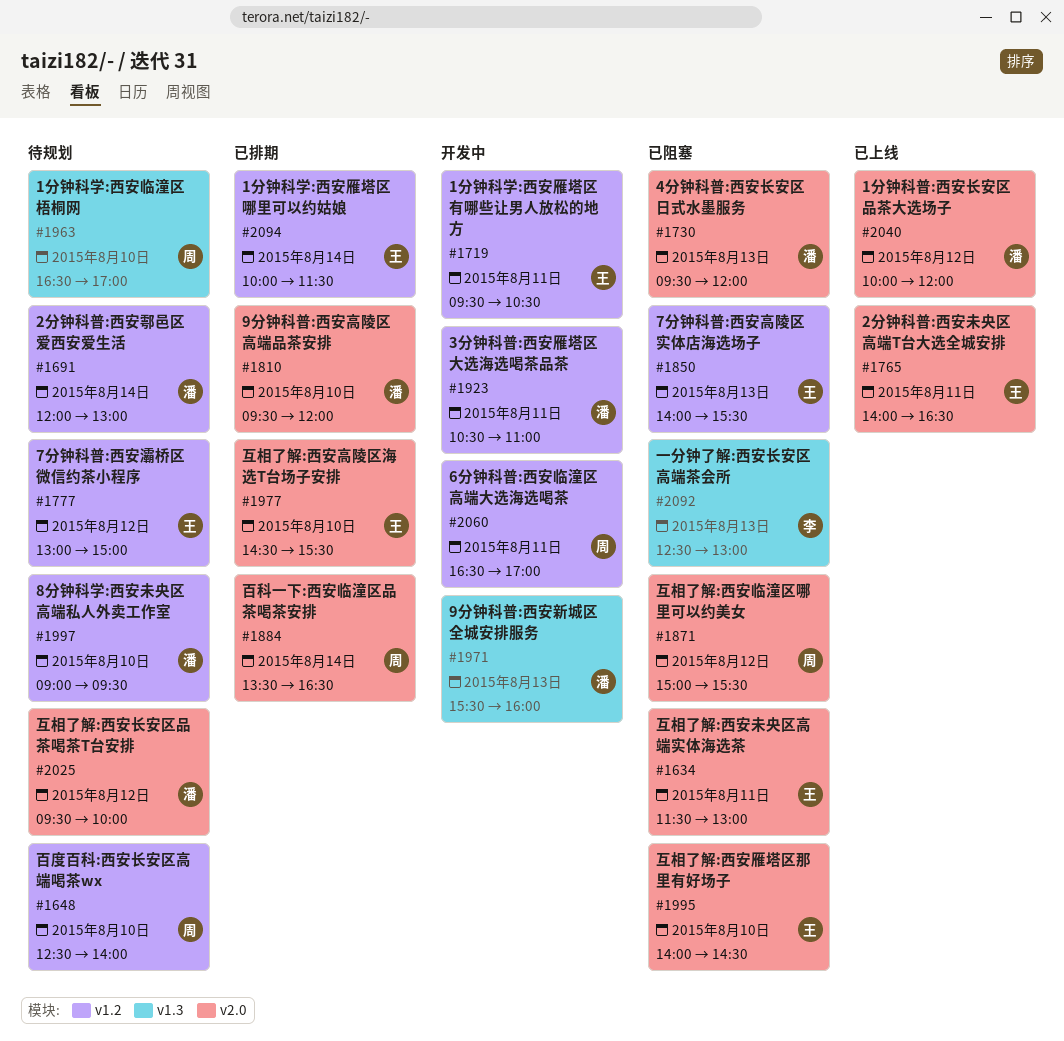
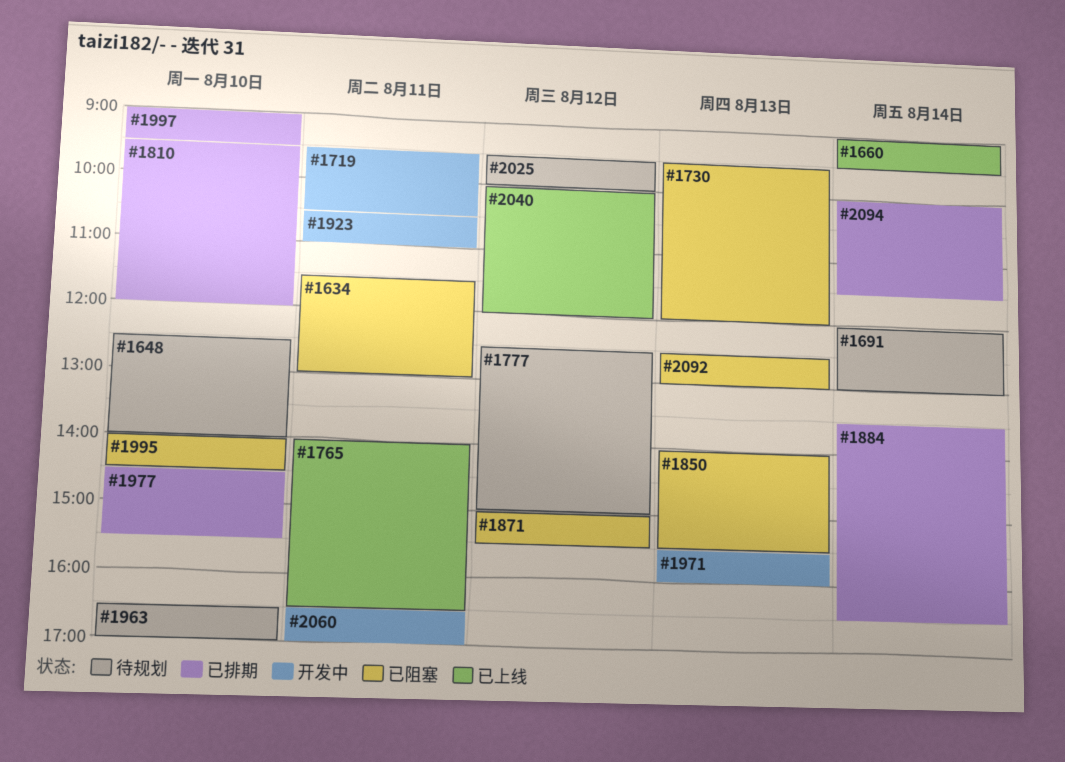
#1660: none -> present
#1777, begins: 13:00 -> 12:30
#1997, status: 待规划 -> 已排期

